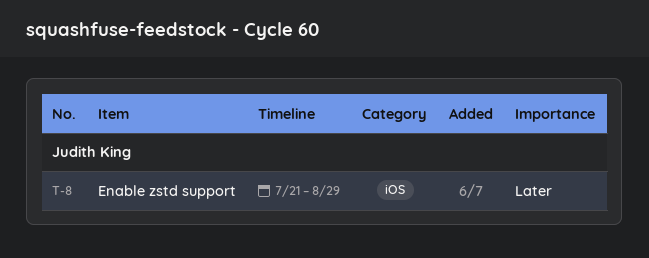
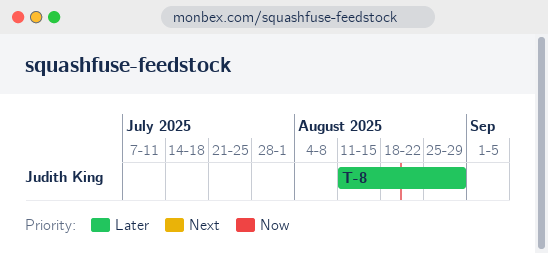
T-8, start: Jul 21 -> Aug 11

